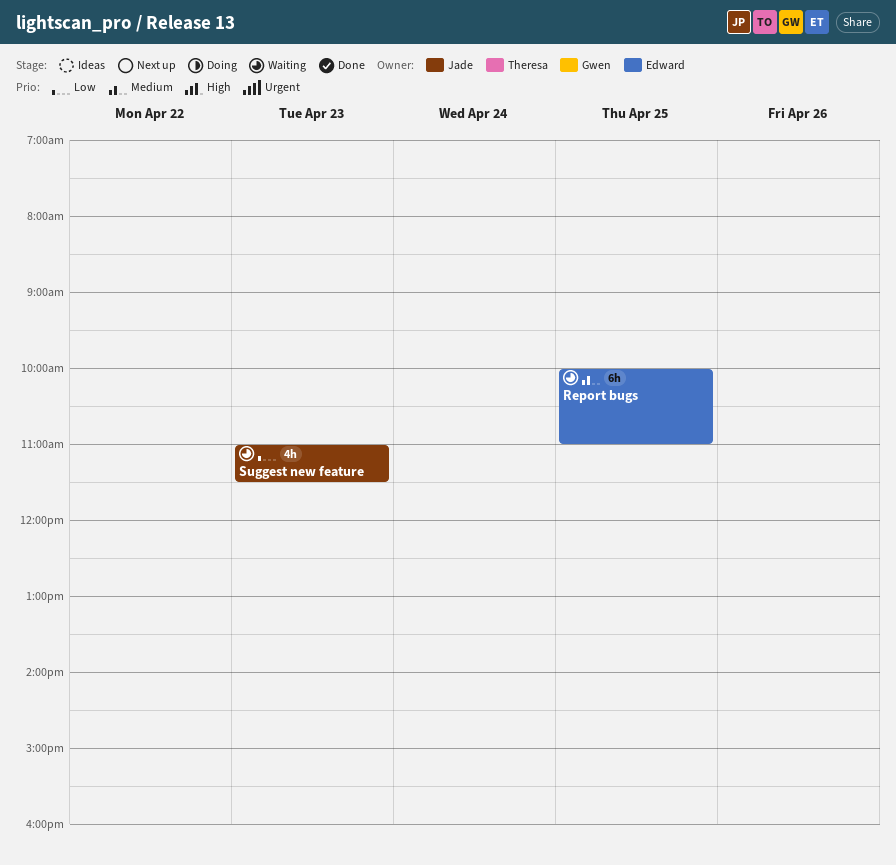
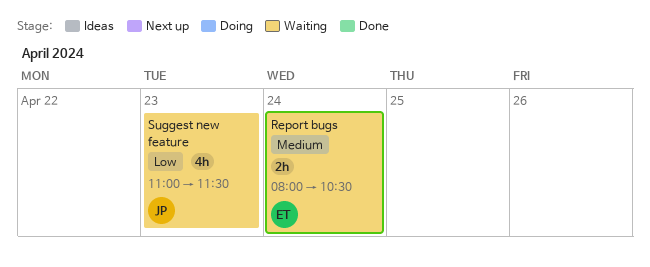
Report bugs, estimate: 6h -> 2h
Report bugs, day: Apr 25 -> Apr 24
Report bugs, begins: 10:00 -> 08:00
Report bugs, ends: 11:00 -> 10:30

